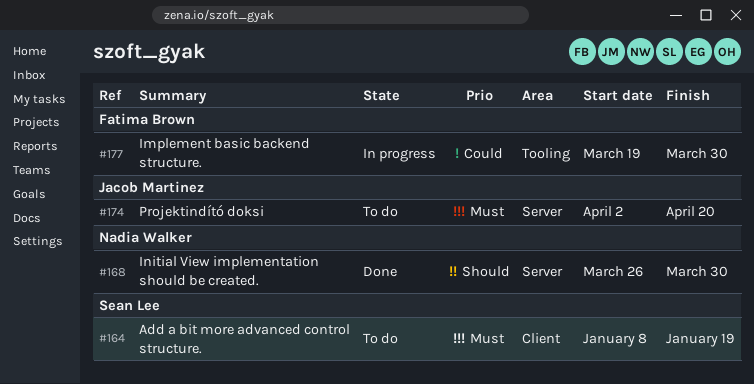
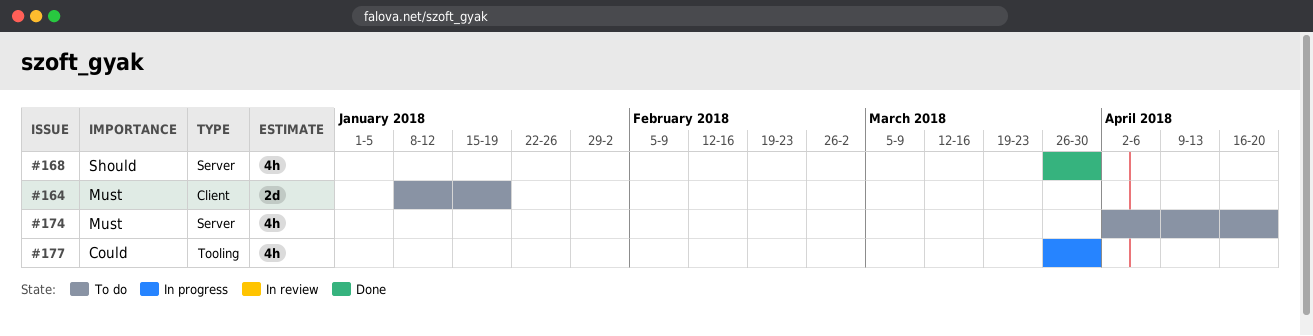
#177, start: Mar 19 -> Mar 26

